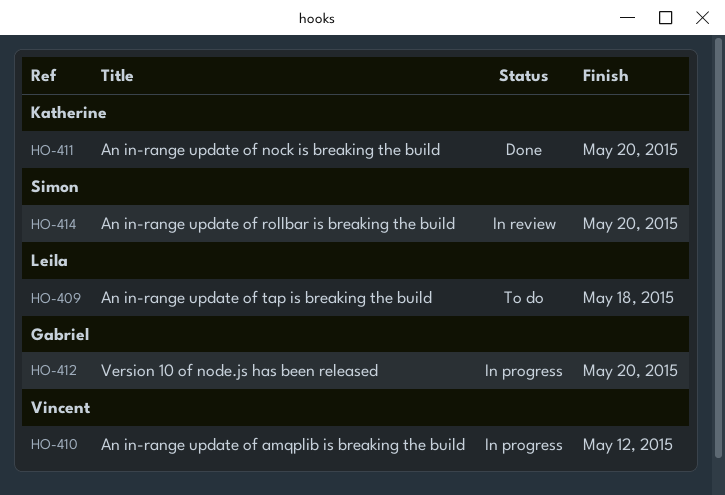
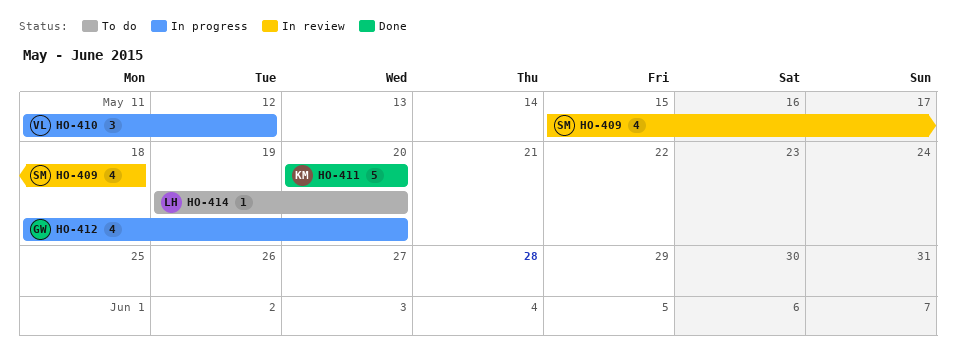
HO-409, status: To do -> In review
HO-409, owner: Leila -> Simon
HO-414, status: In review -> To do
HO-414, owner: Simon -> Leila

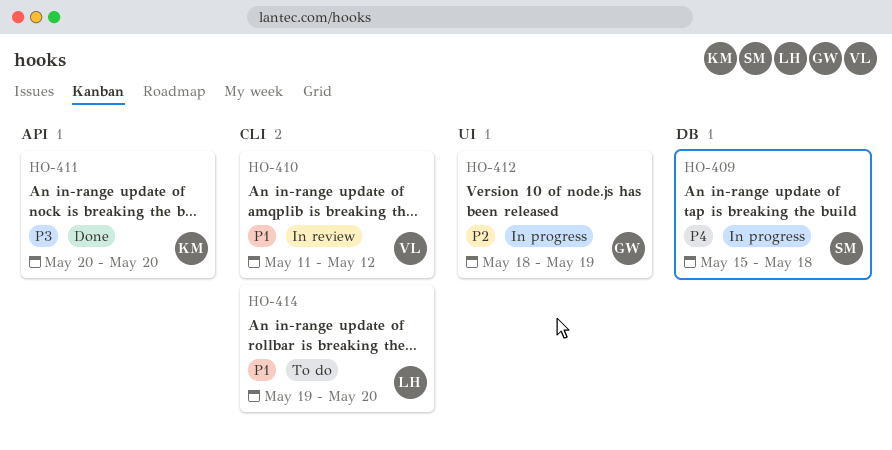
HO-409, status: In review -> In progress
HO-410, status: In progress -> In review
HO-412, due: May 20 -> May 19

